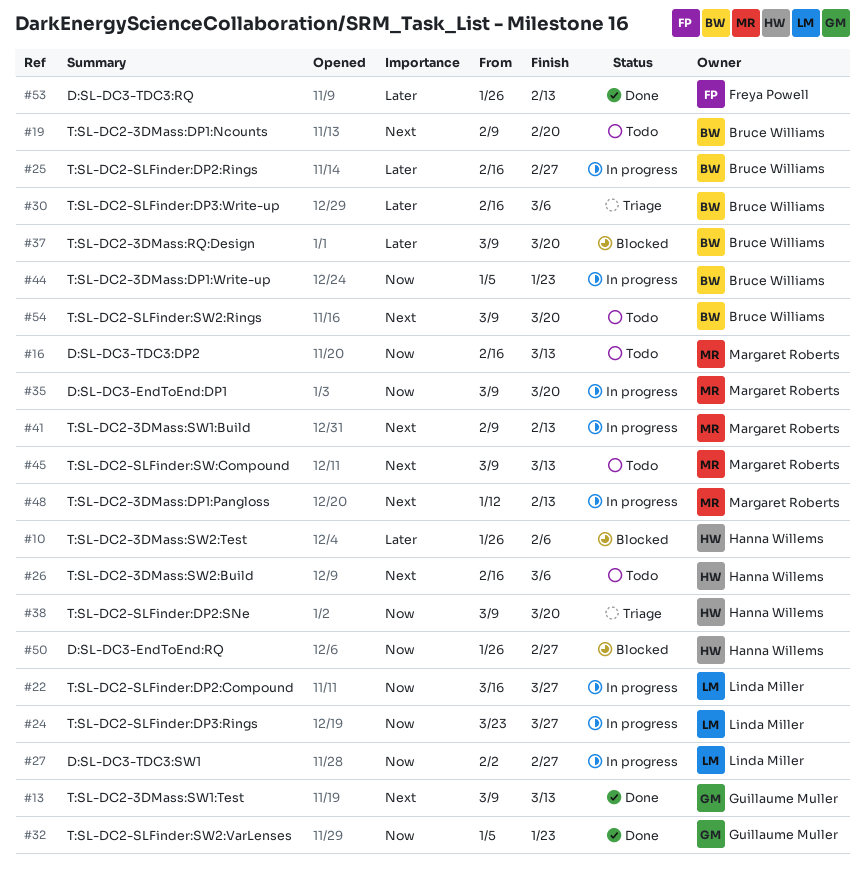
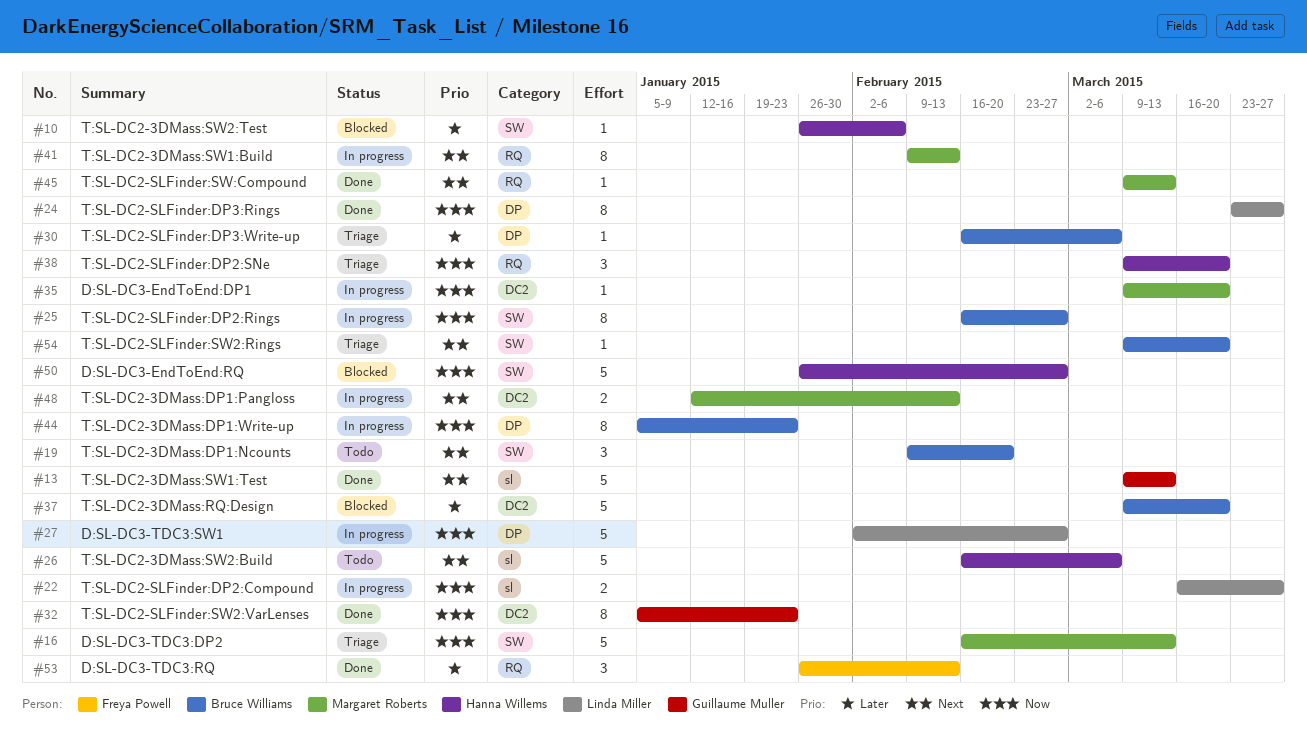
#16, status: Todo -> Triage
#24, status: In progress -> Done
#25, priority: Later -> Now
#45, status: Todo -> Done
#54, status: Todo -> Triage

